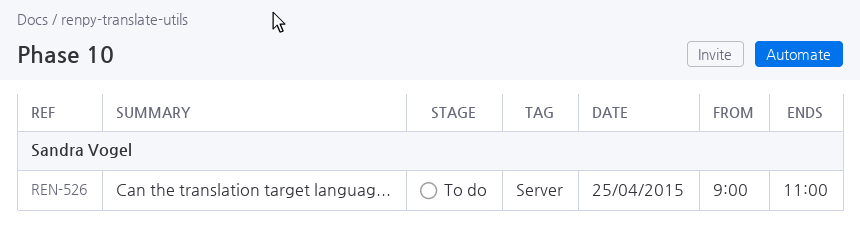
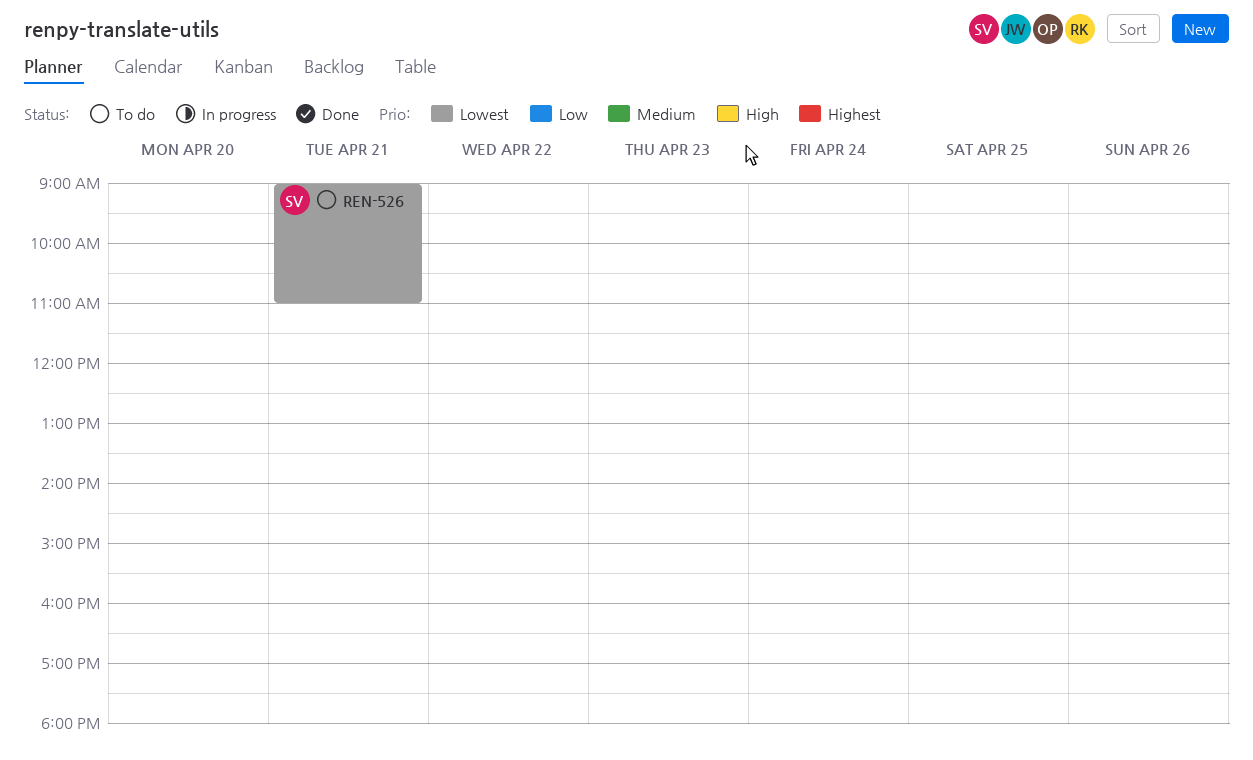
REN-526, day: Apr 25 -> Apr 21

